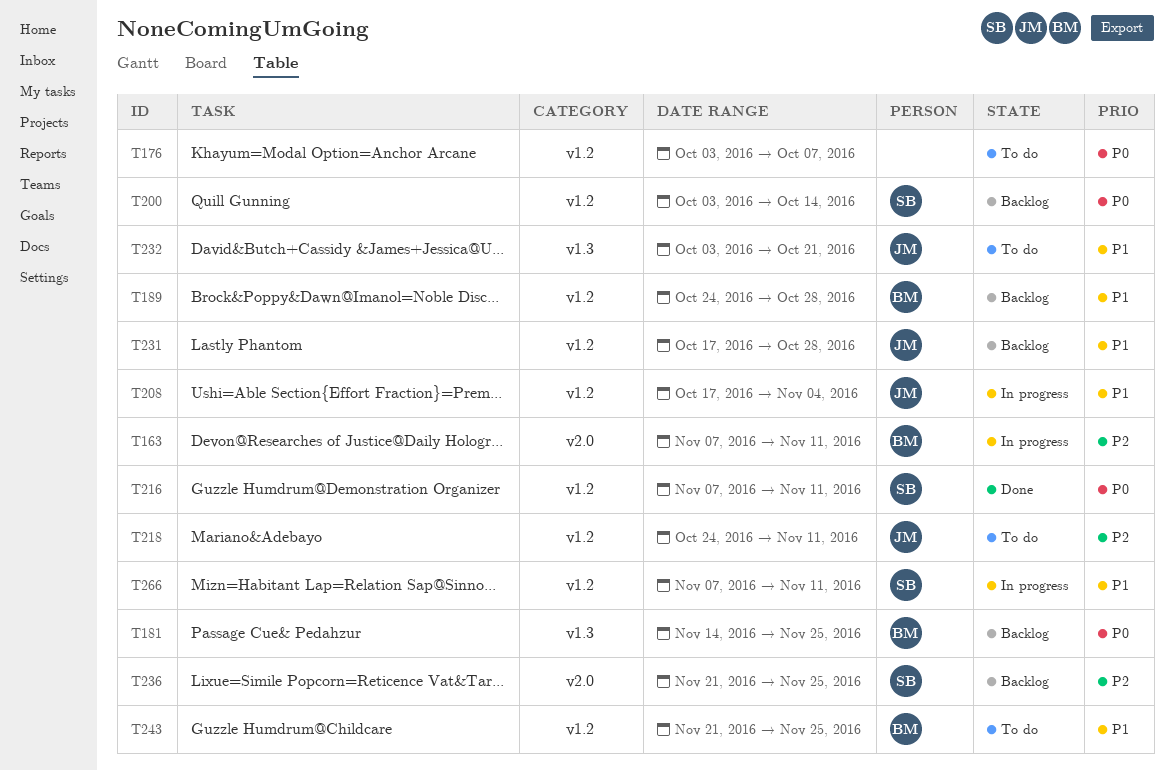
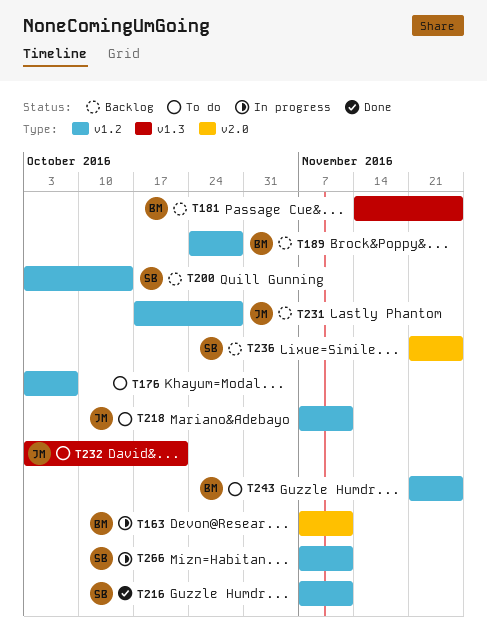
T208: present -> none
T218, start: Oct 24 -> Nov 7

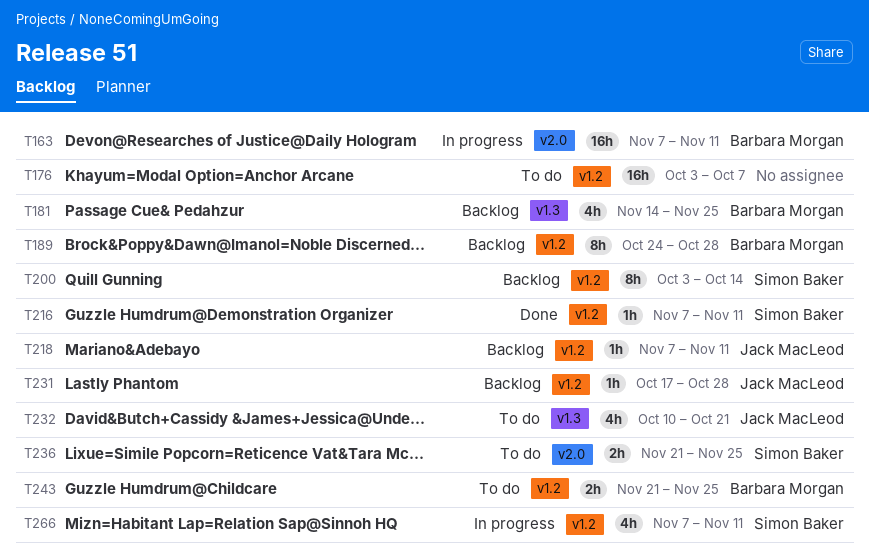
T218, status: To do -> Backlog
T232, start: Oct 3 -> Oct 10
T236, status: Backlog -> To do

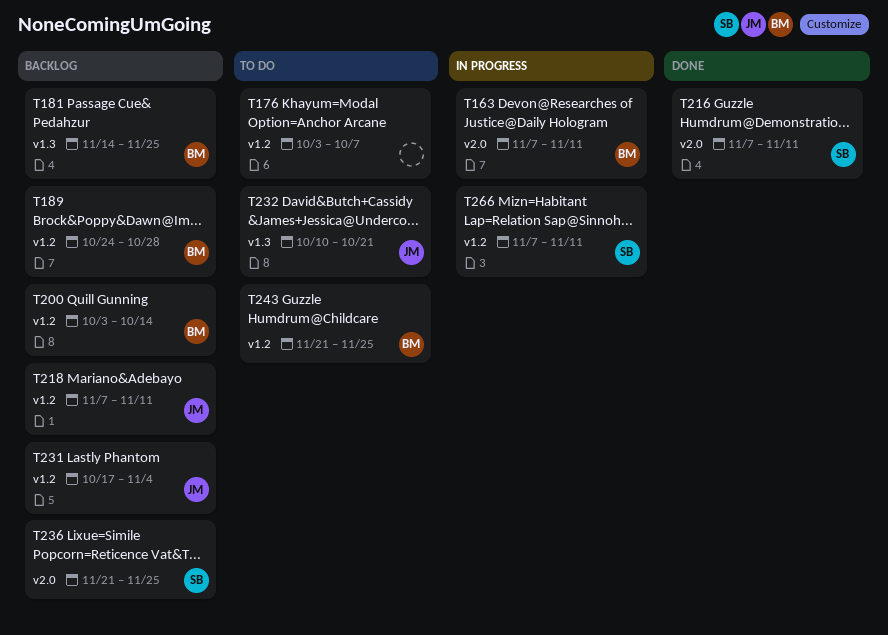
T200, owner: Simon Baker -> Barbara Morgan
T216, label: v1.2 -> v2.0
T231, due: Oct 28 -> Nov 4
T236, status: To do -> Backlog

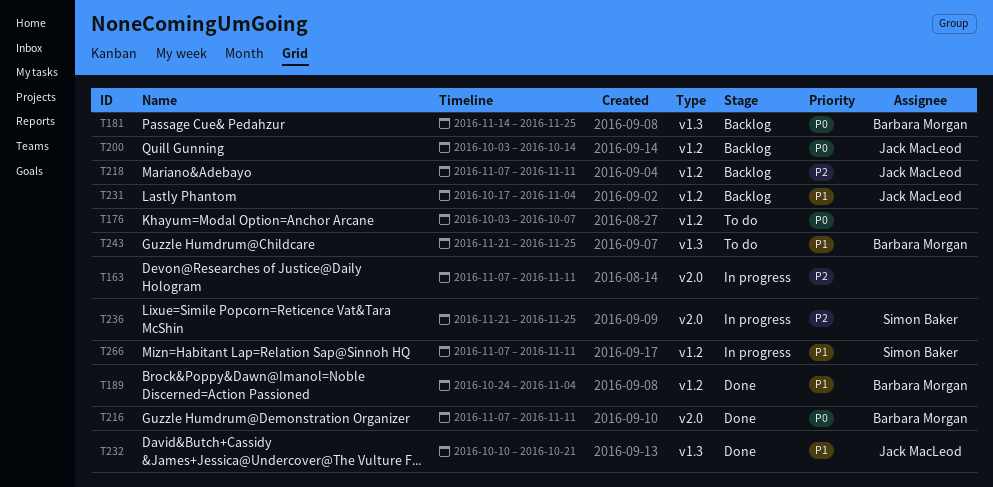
T163, owner: Barbara Morgan -> none
T189, status: Backlog -> Done
T189, due: Oct 28 -> Nov 4
T200, owner: Barbara Morgan -> Jack MacLeod
T216, owner: Simon Baker -> Barbara Morgan
T232, status: To do -> Done
T236, status: Backlog -> In progress
T243, label: v1.2 -> v1.3

